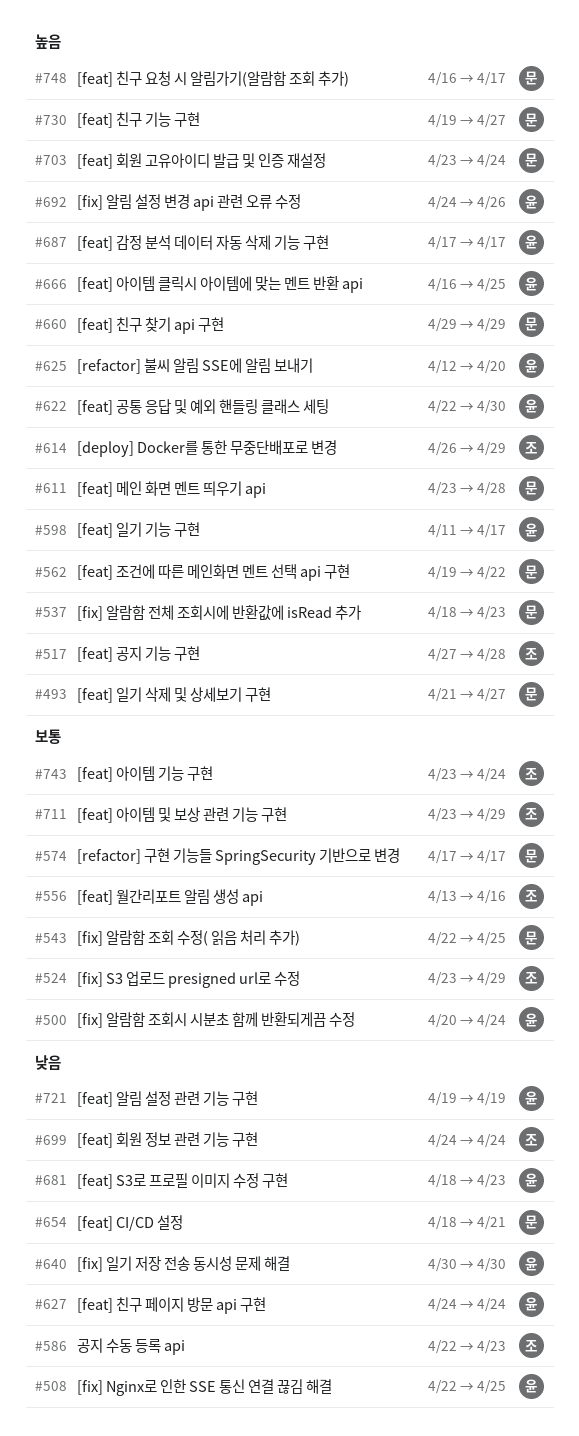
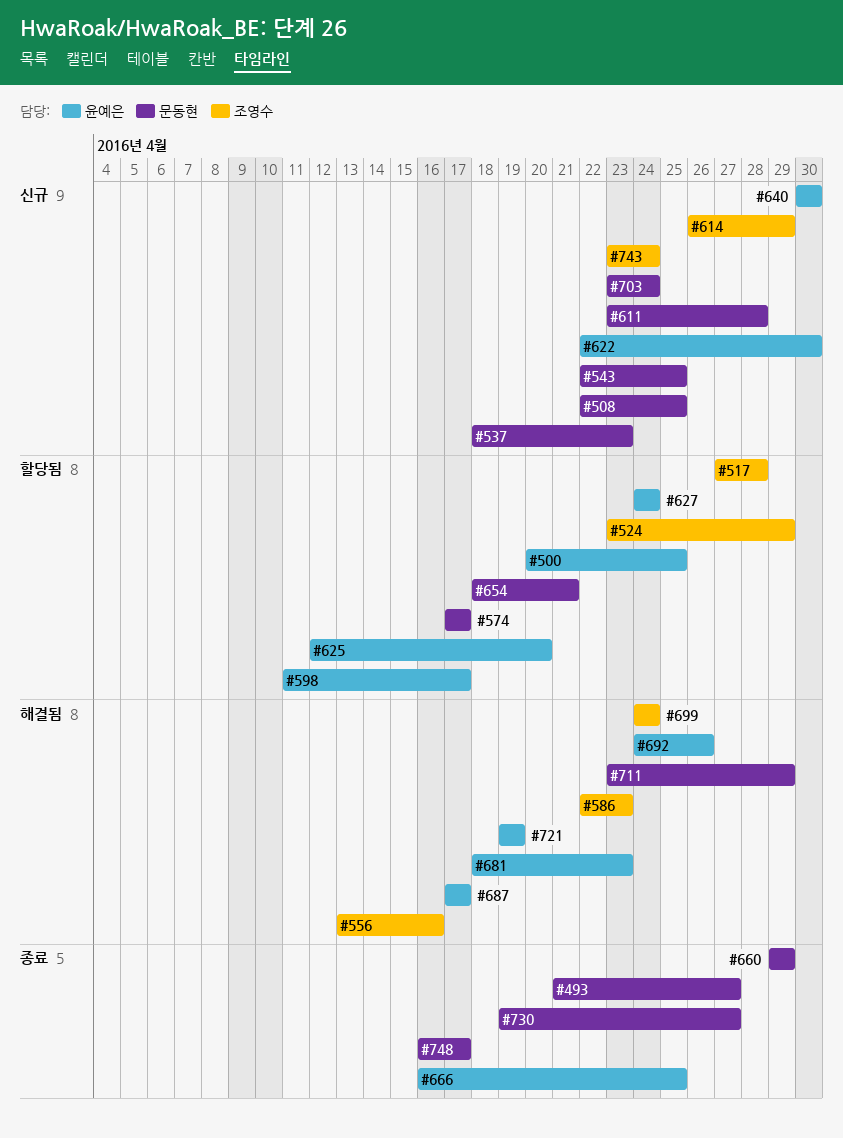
#500, due: Apr 24 -> Apr 25
#508, owner: 윤예은 -> 문동현
#562: present -> none
#711, owner: 조영수 -> 문동현

